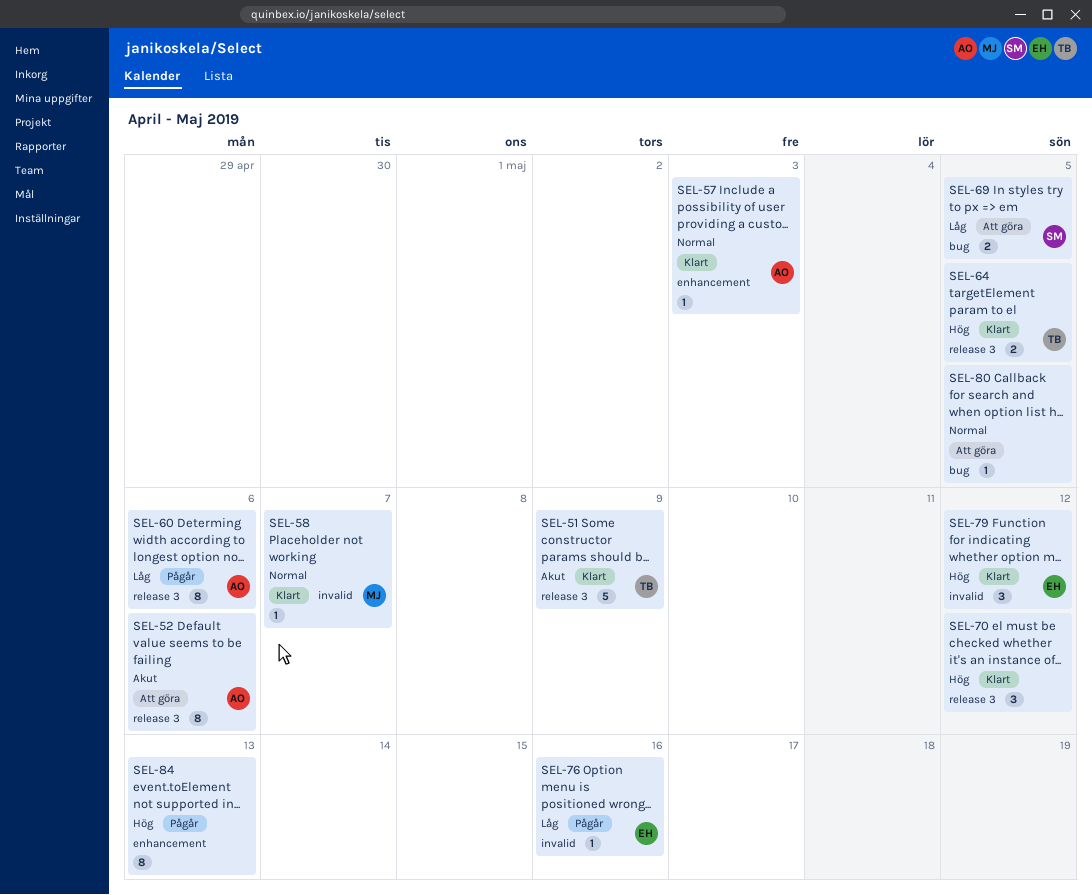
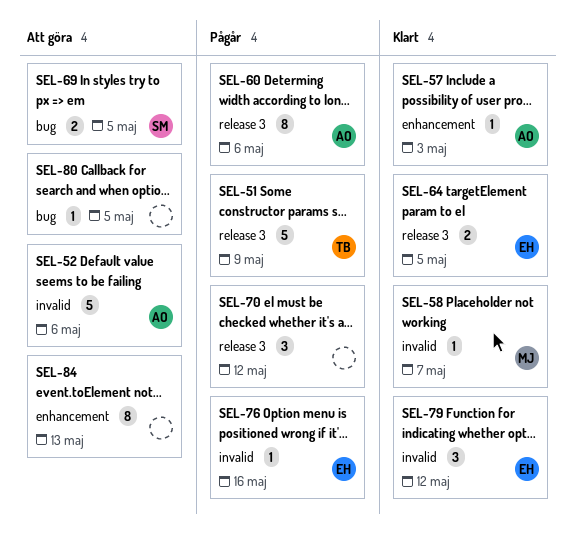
SEL-51, status: Klart -> Pågår
SEL-52, label: release 3 -> invalid
SEL-52, estimate: 8 -> 5
SEL-64, owner: TB -> EH
SEL-70, status: Klart -> Pågår
SEL-84, status: Pågår -> Att göra

